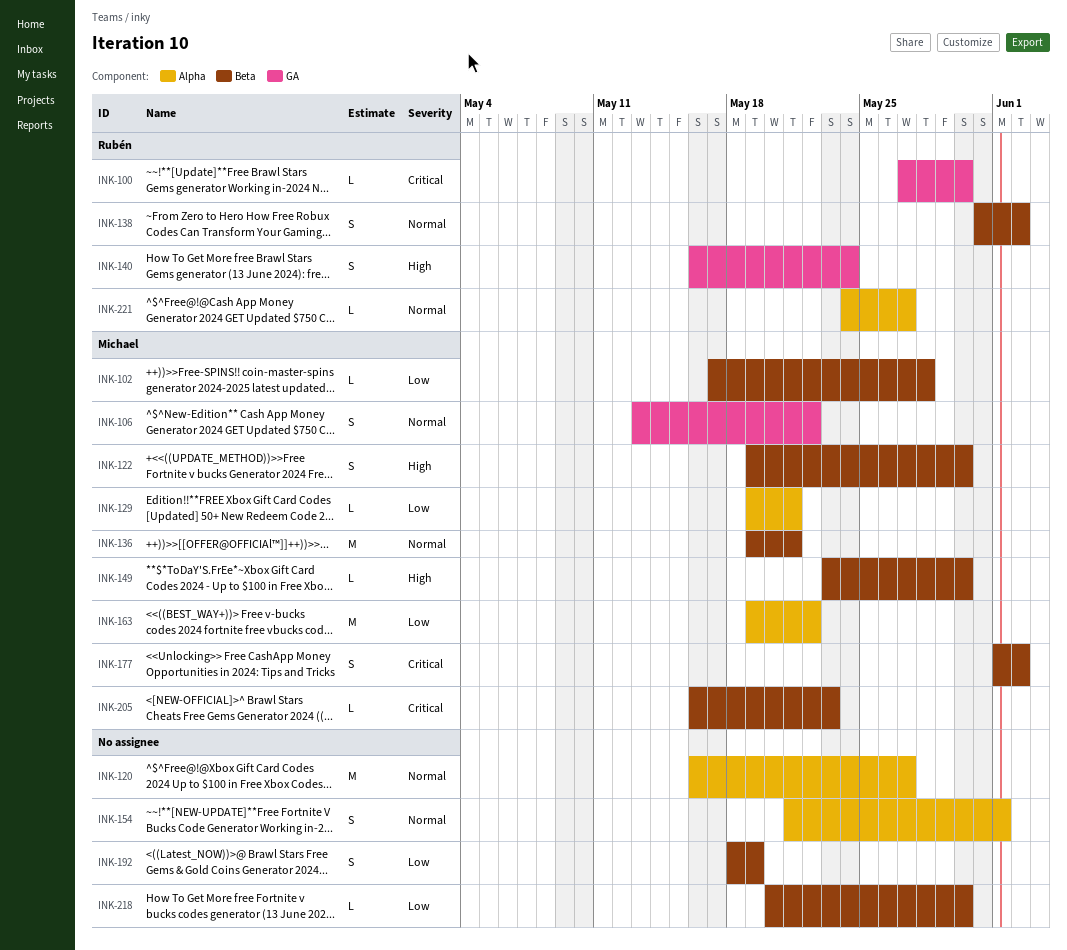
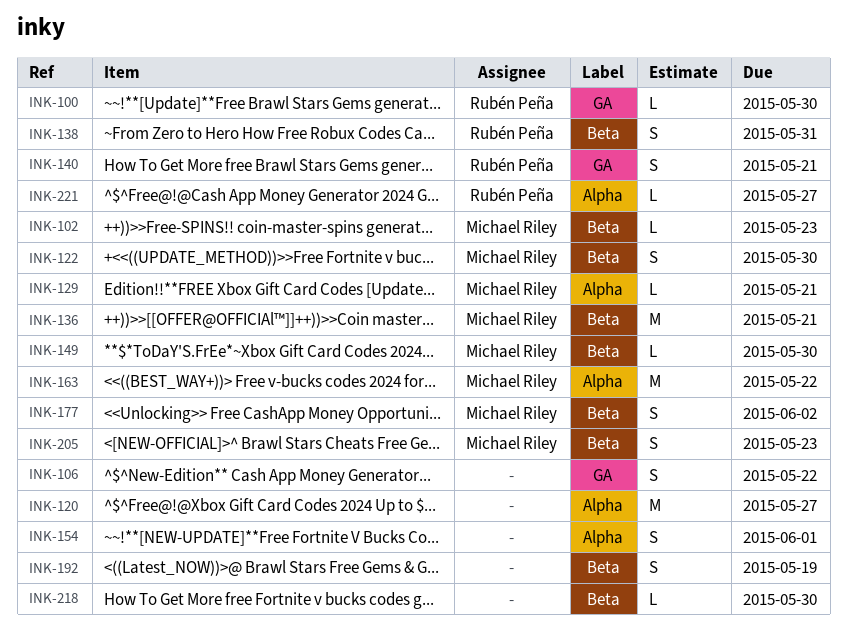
INK-102, due: May 28 -> May 23
INK-106, owner: Michael Riley -> none
INK-138, due: Jun 2 -> May 31
INK-140, due: May 24 -> May 21
INK-205, estimate: L -> S

